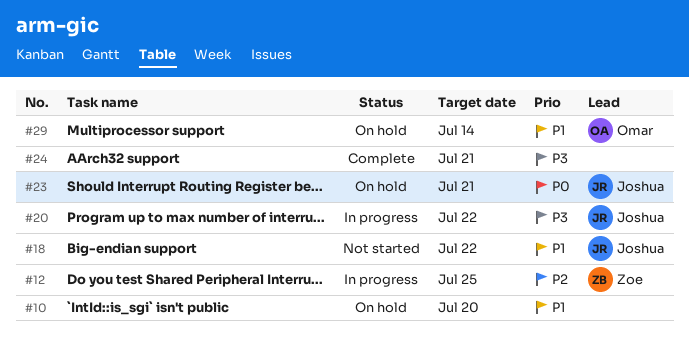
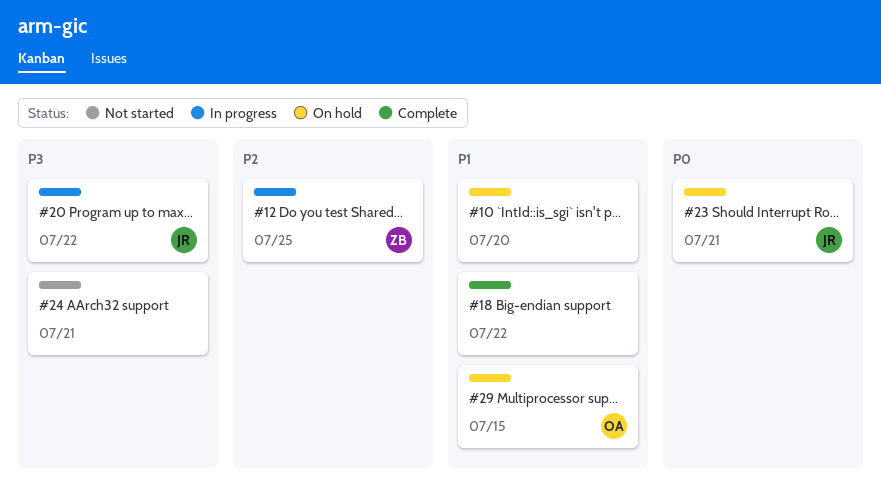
#18, status: Not started -> Complete
#18, owner: Joshua -> none
#24, status: Complete -> Not started
#29, due: Jul 14 -> Jul 15

